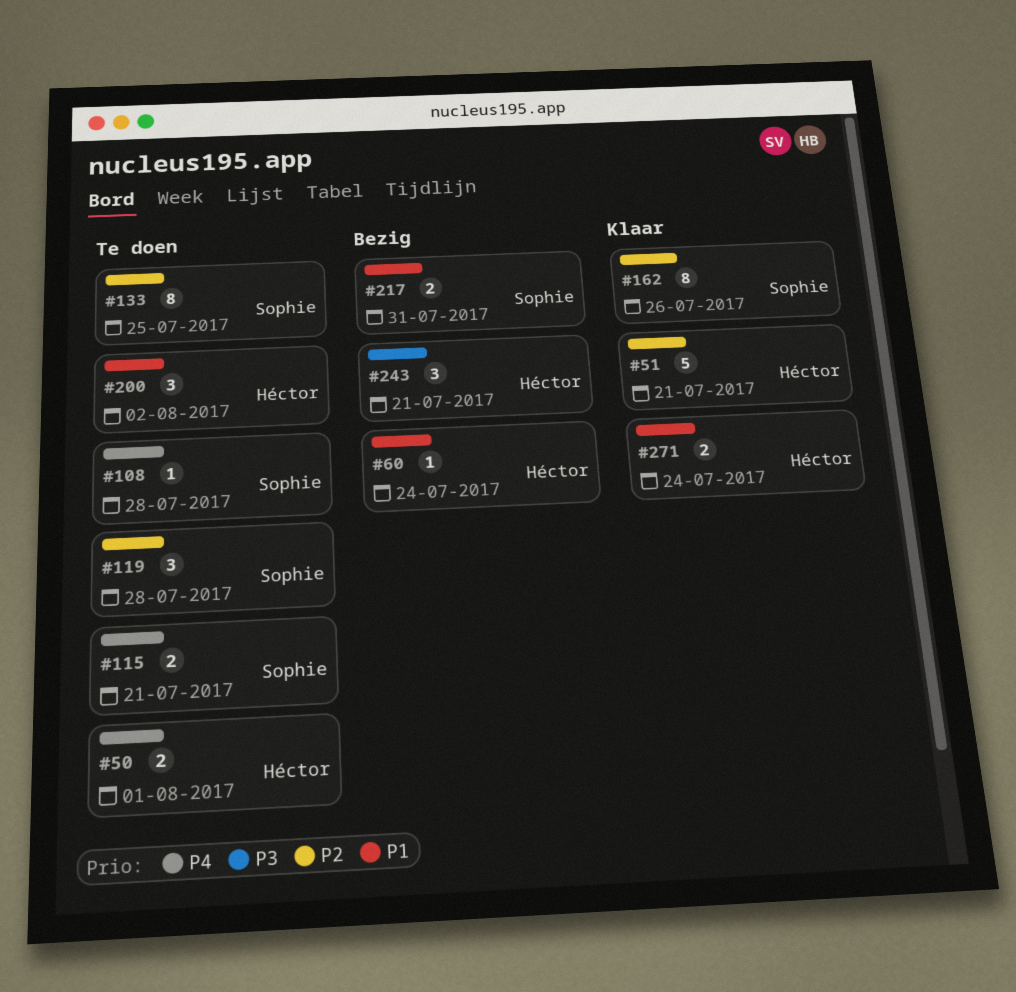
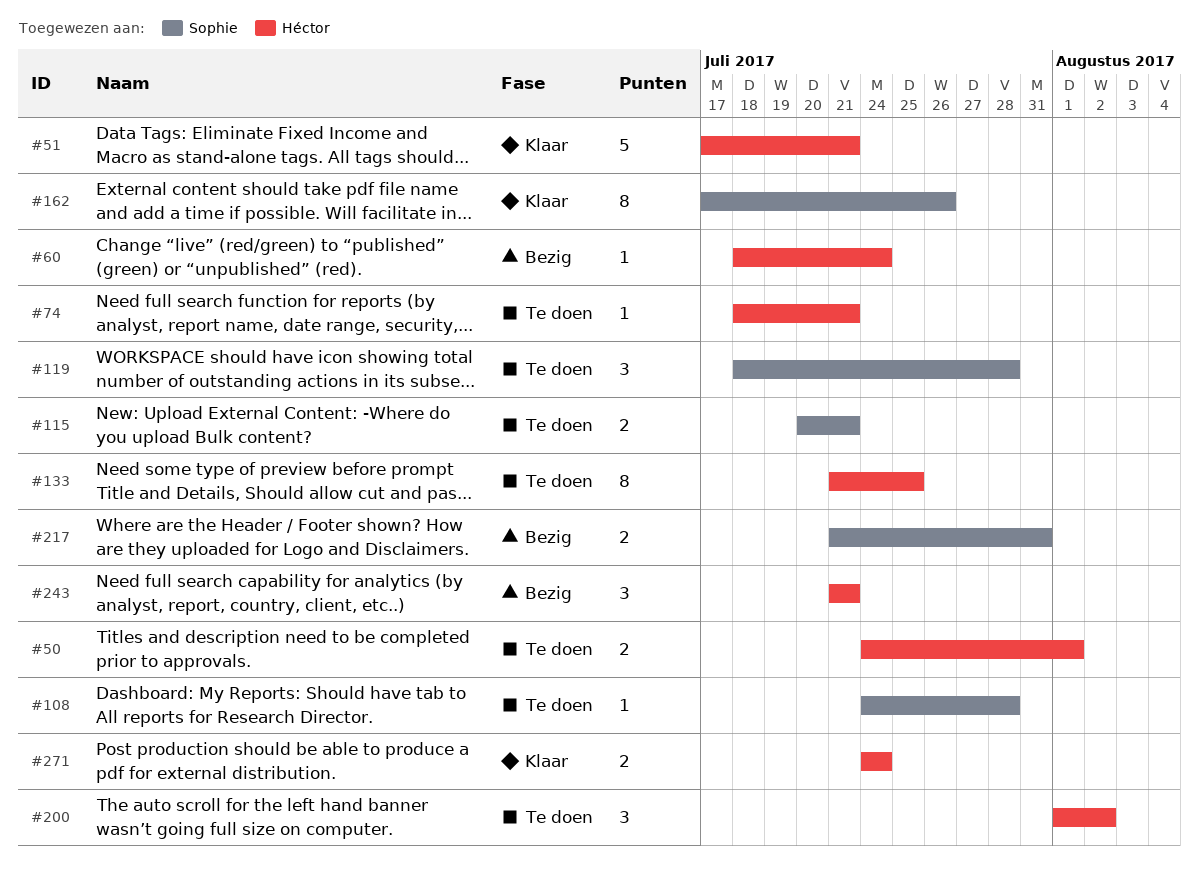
#74: none -> present
#133, owner: Sophie -> Héctor

